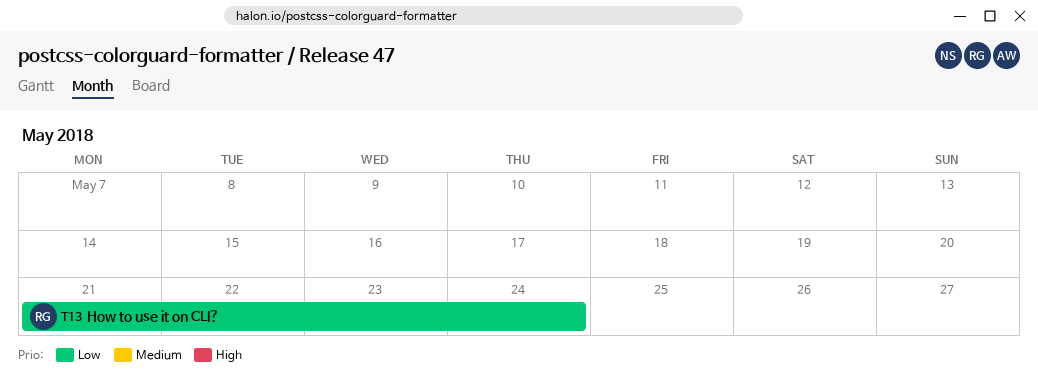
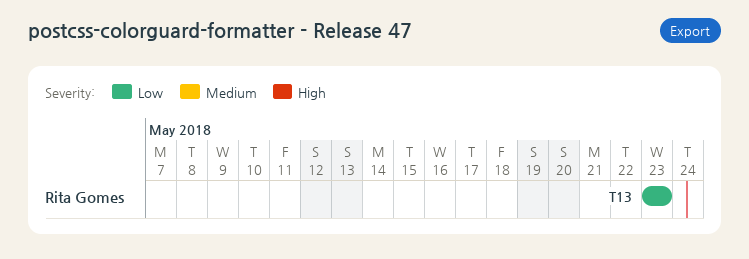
T13, start: May 21 -> May 23
T13, due: May 24 -> May 23

